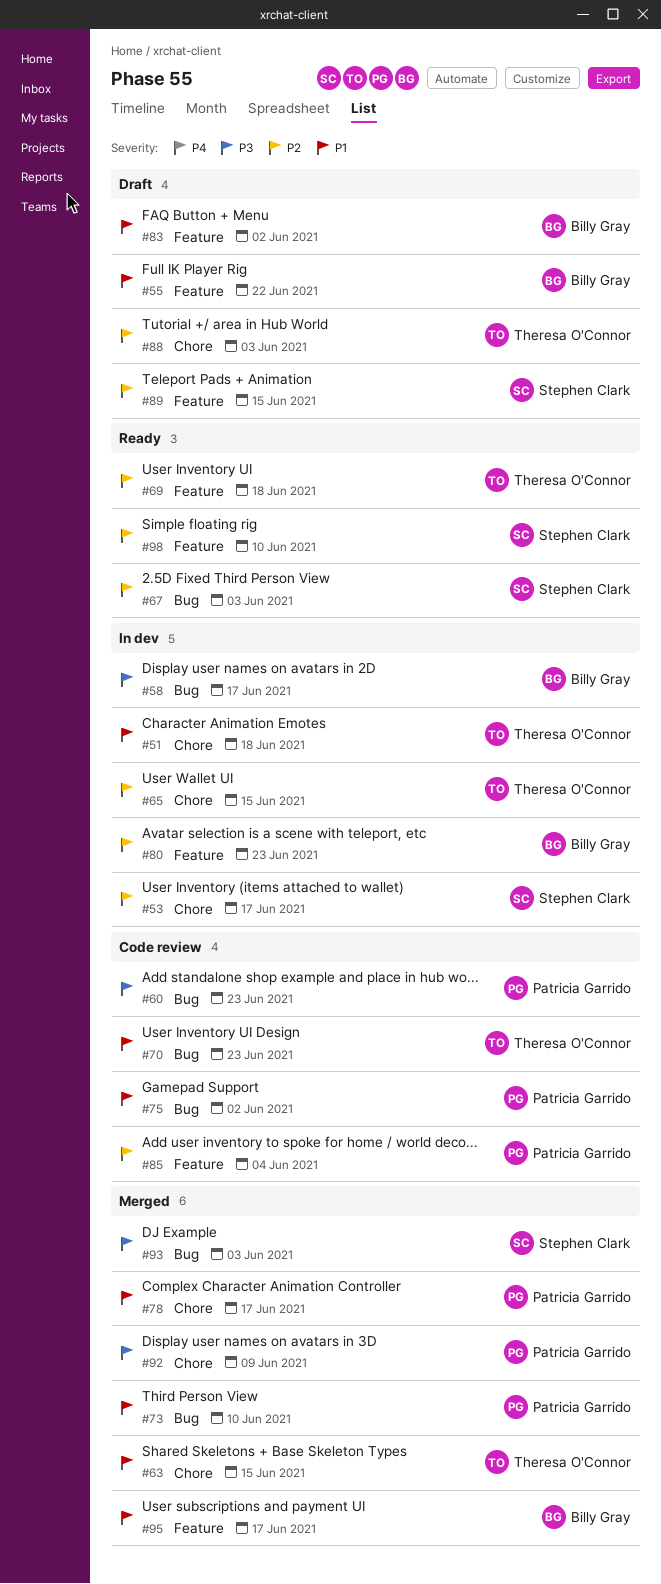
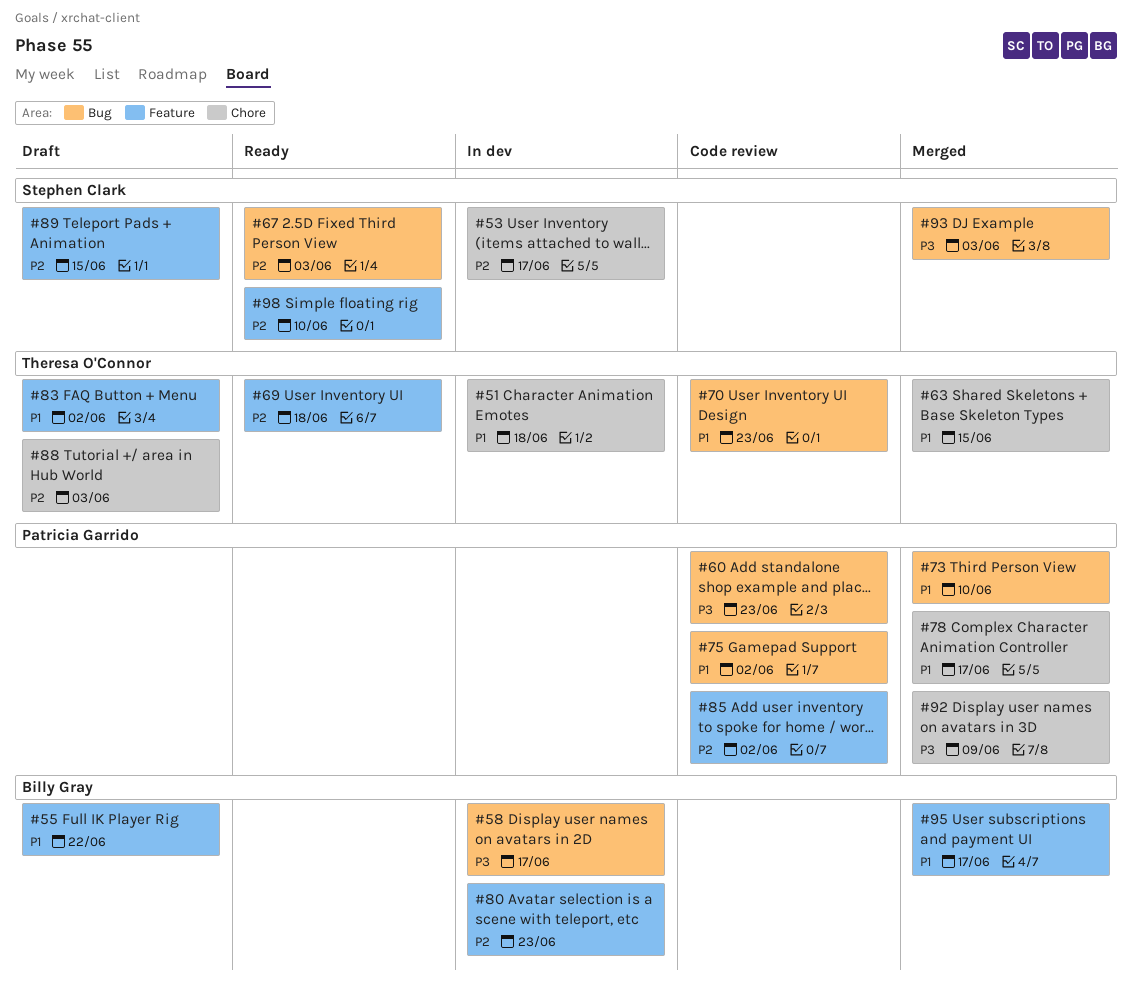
#65: present -> none
#83, owner: Billy Gray -> Theresa O'Connor
#85, due: Jun 4 -> Jun 2

